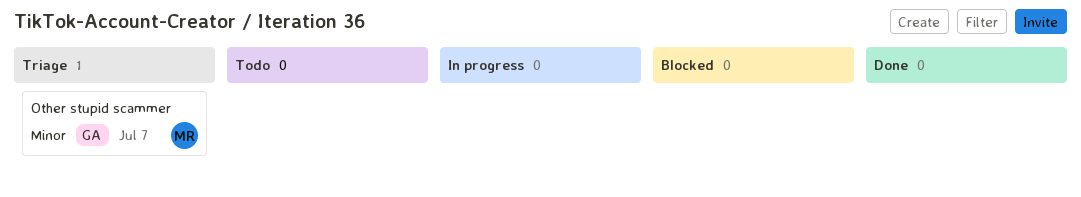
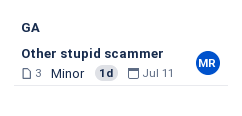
Other stupid scammer, due: Jul 7 -> Jul 11

